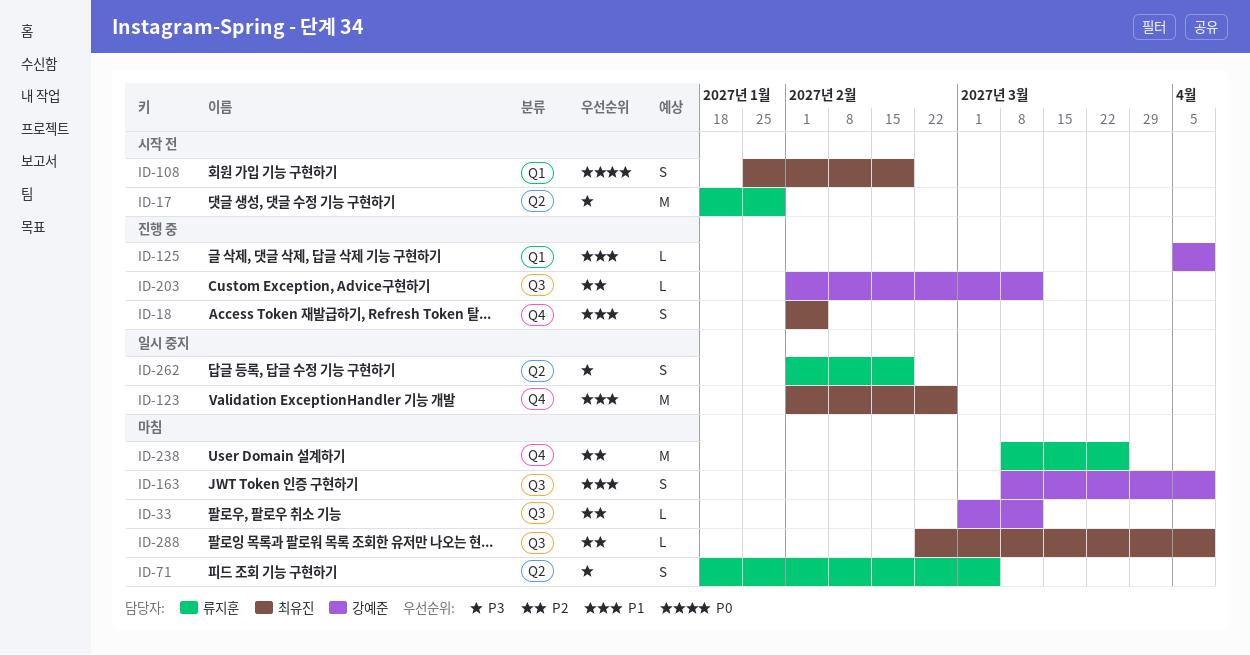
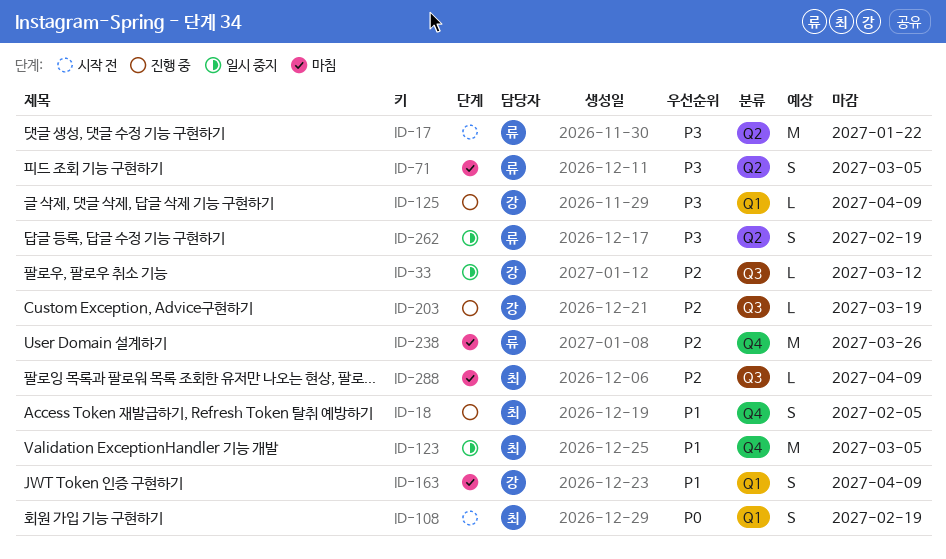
ID-17, due: Jan 29 -> Jan 22
ID-33, status: 마침 -> 일시 중지
ID-123, due: Feb 26 -> Mar 5
ID-125, priority: P1 -> P3
ID-163, label: Q3 -> Q1
ID-203, due: Mar 12 -> Mar 19

